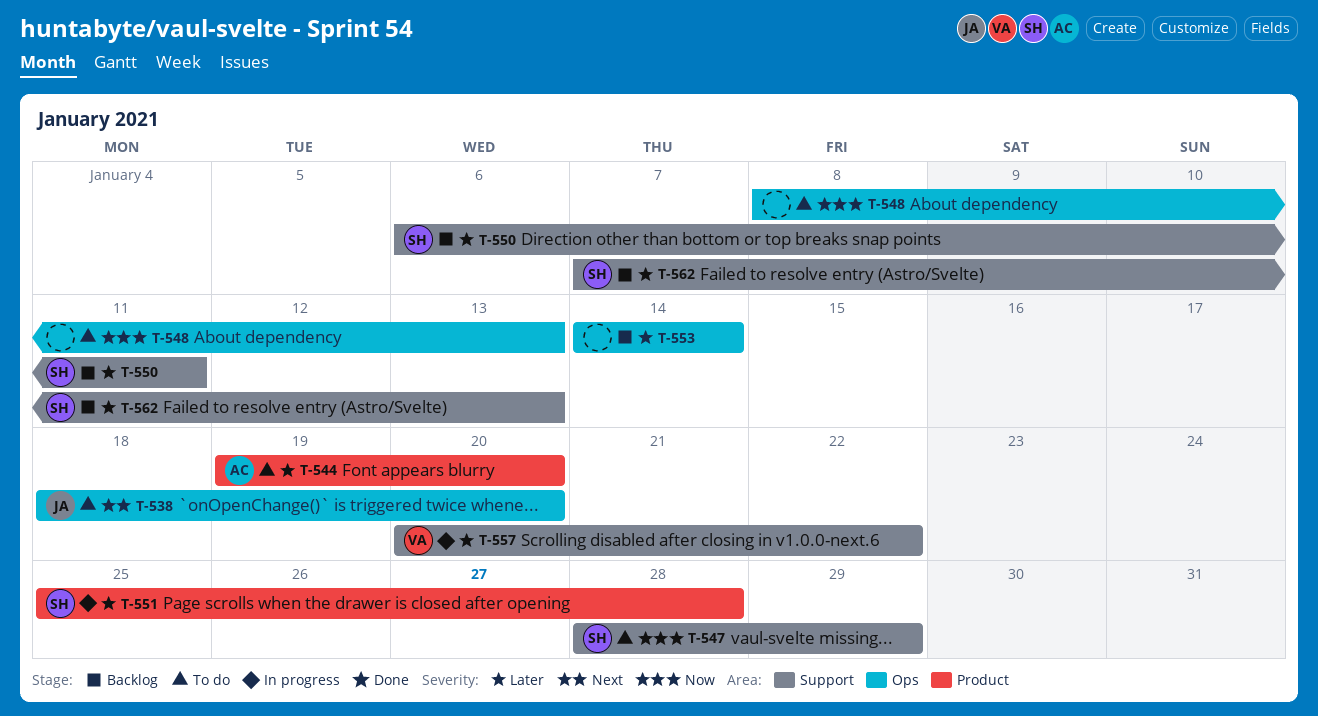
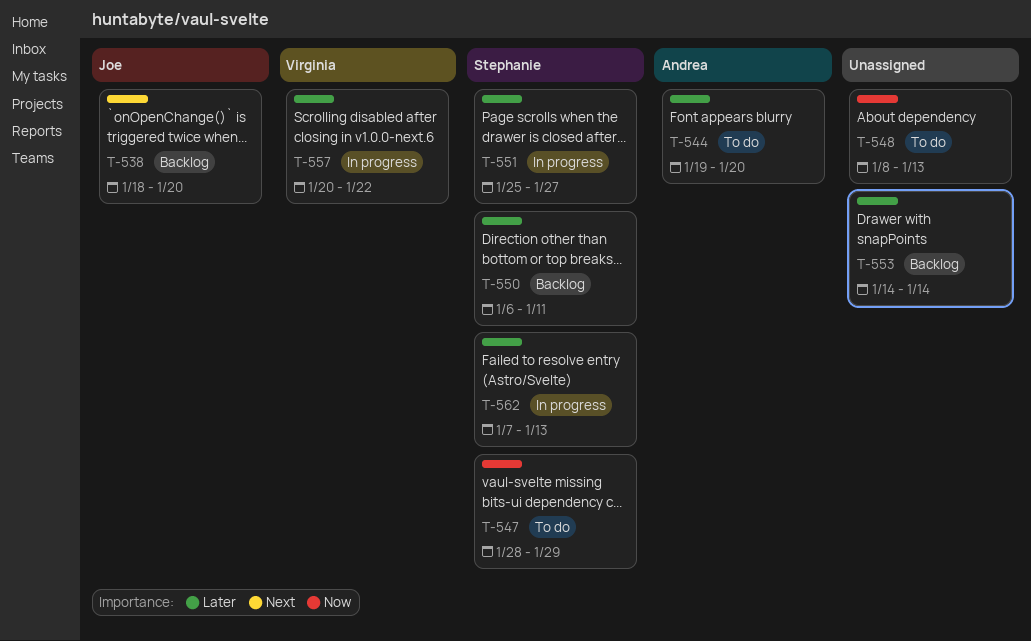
T-538, status: To do -> Backlog
T-551, due: Jan 28 -> Jan 27
T-562, status: Backlog -> In progress

